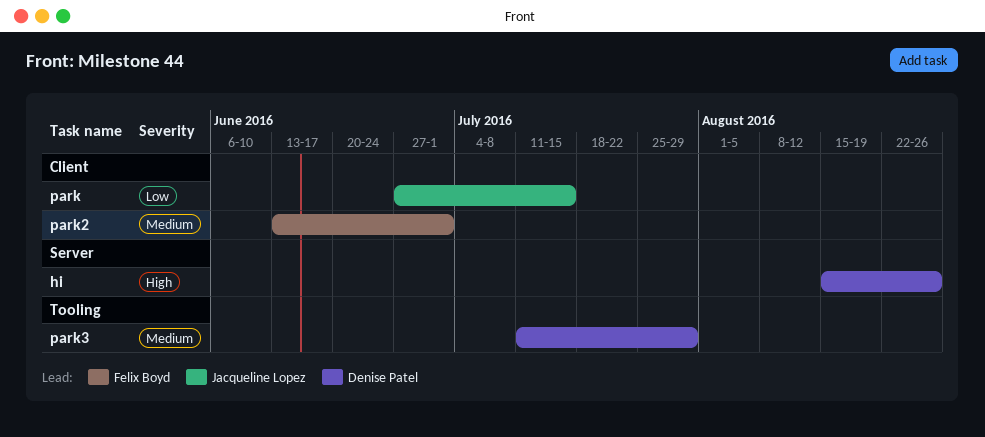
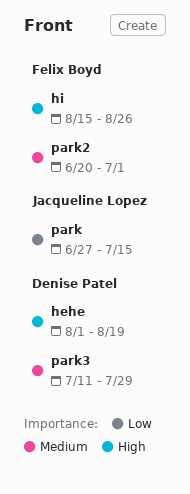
hehe: none -> present
hi, owner: Denise Patel -> Felix Boyd
park2, start: Jun 13 -> Jun 20

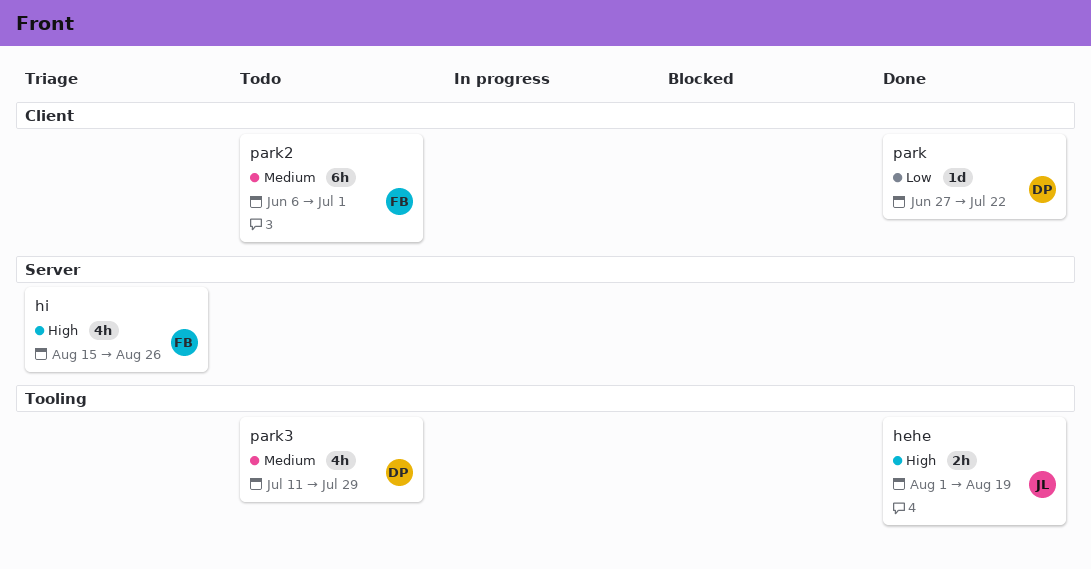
hehe, owner: Denise Patel -> Jacqueline Lopez
park, owner: Jacqueline Lopez -> Denise Patel
park, due: Jul 15 -> Jul 22
park2, start: Jun 20 -> Jun 6

